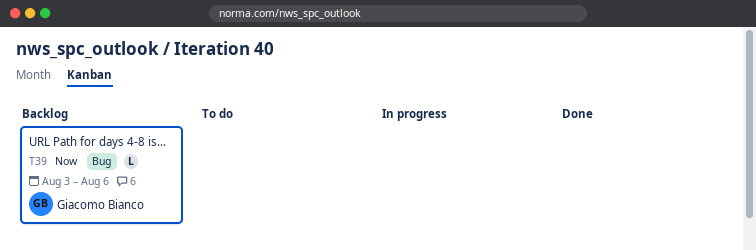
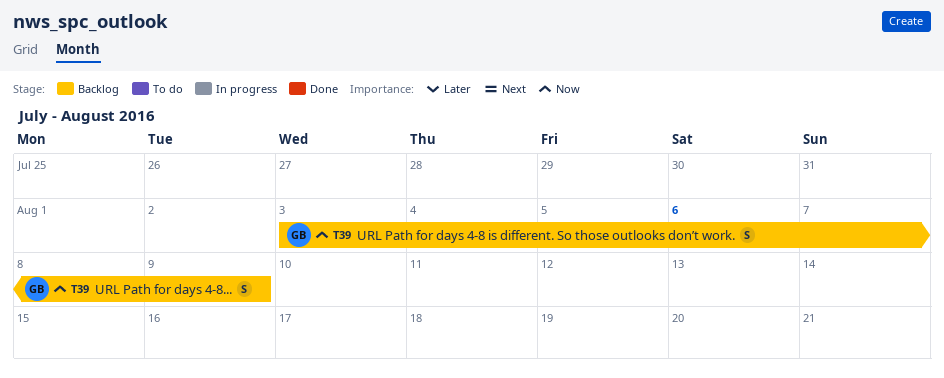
T39, estimate: L -> S
T39, due: Aug 6 -> Aug 9

